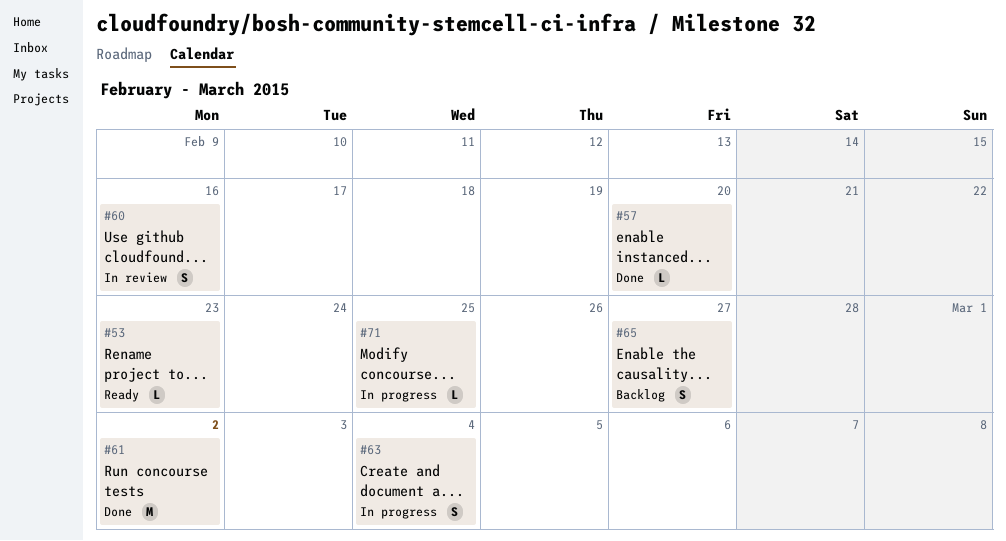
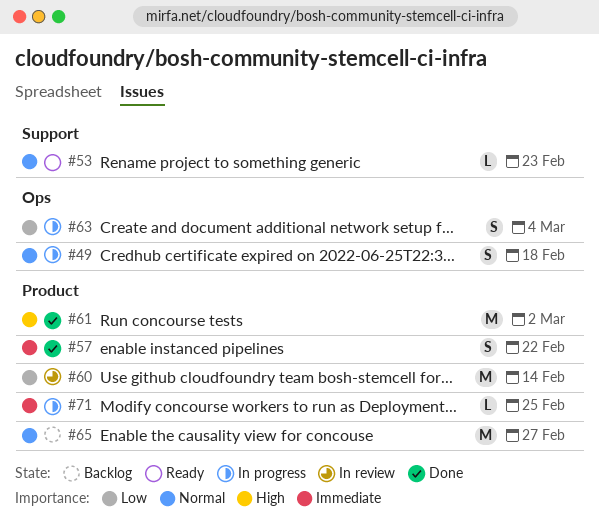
#49: none -> present
#57, estimate: L -> S
#57, due: Feb 20 -> Feb 22
#60, estimate: S -> M
#60, due: Feb 16 -> Feb 14
#65, estimate: S -> M

